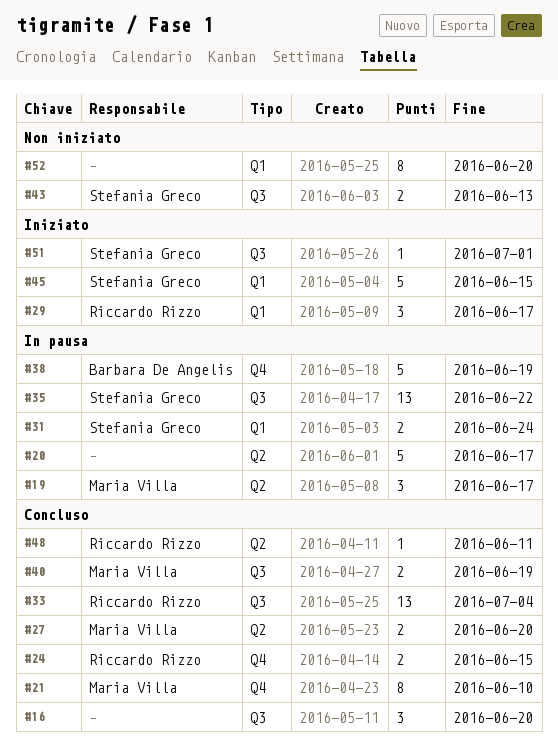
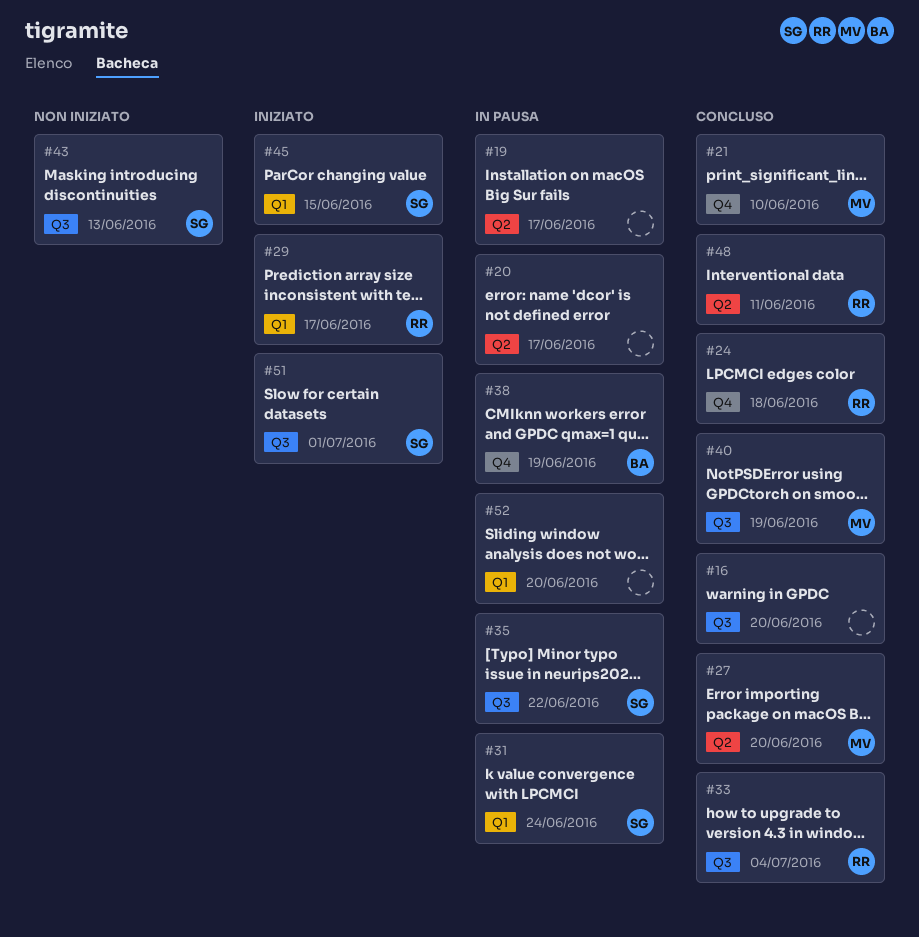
#19, owner: Maria Villa -> none
#24, due: Jun 15 -> Jun 18
#52, status: Non iniziato -> In pausa

